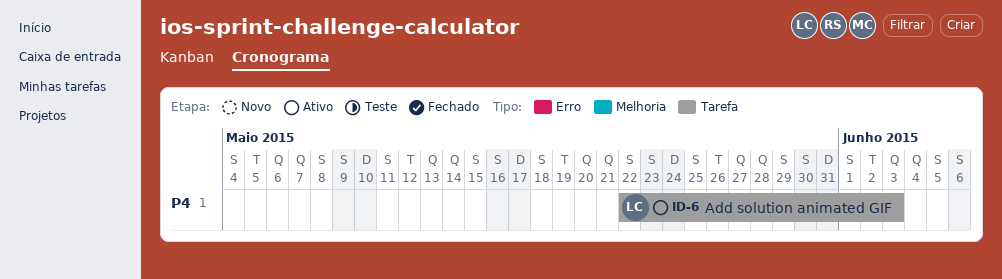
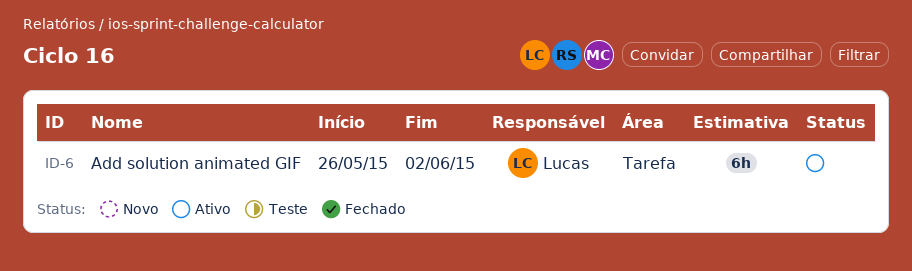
ID-6, start: May 22 -> May 26
ID-6, due: Jun 3 -> Jun 2

